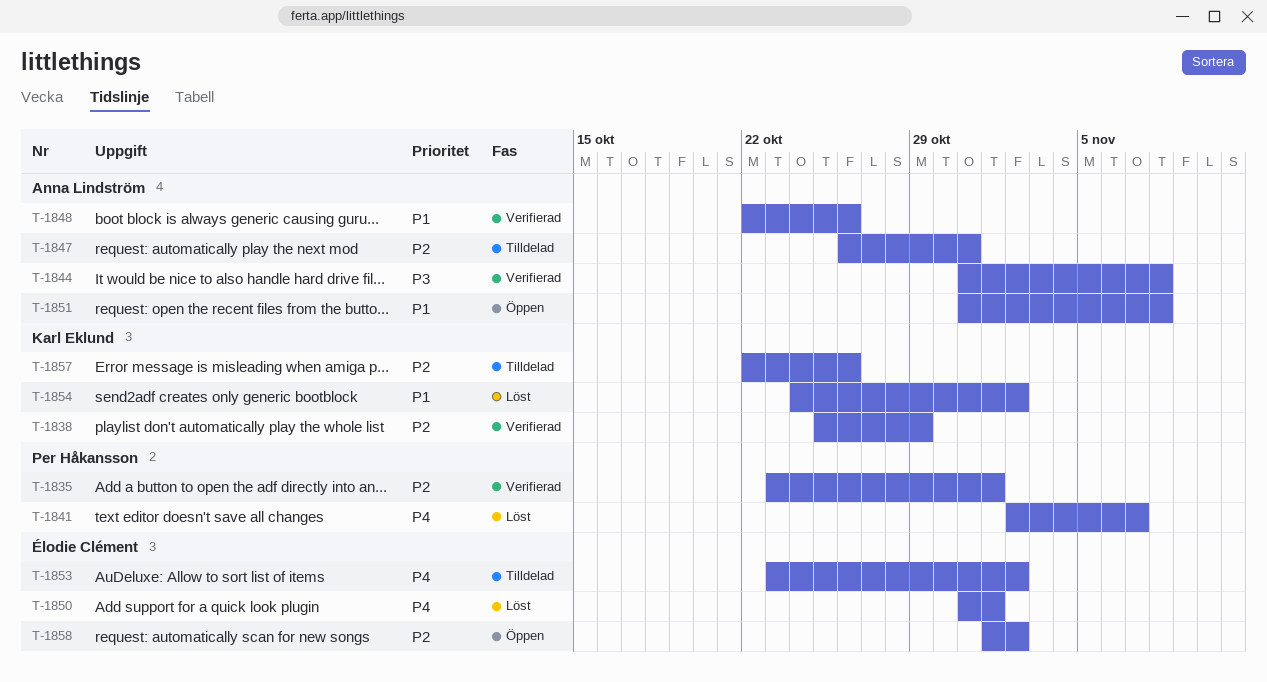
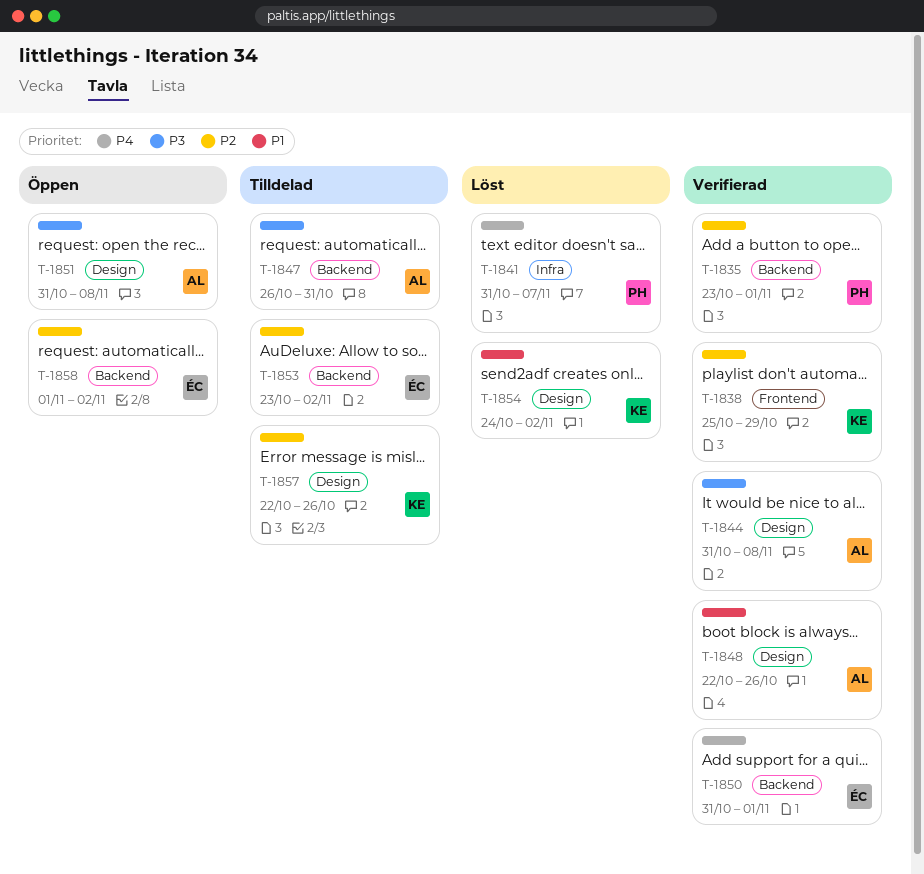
T-1841, start: Nov 2 -> Oct 31
T-1847, priority: P2 -> P3
T-1850, status: Löst -> Verifierad
T-1851, priority: P1 -> P3
T-1853, priority: P4 -> P2

